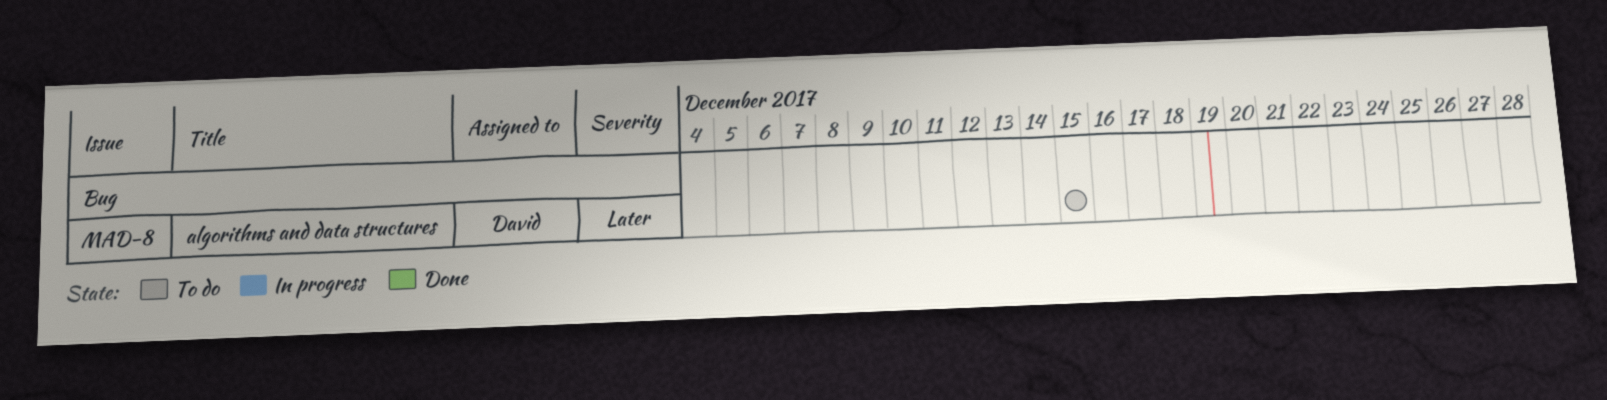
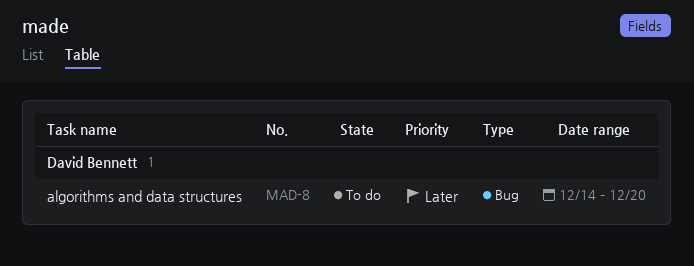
MAD-8, start: Dec 15 -> Dec 14
MAD-8, due: Dec 15 -> Dec 20

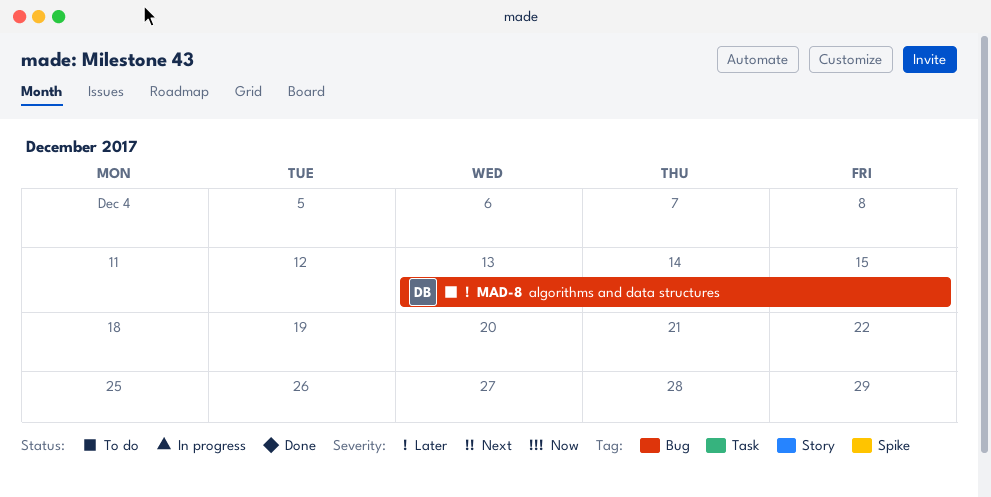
MAD-8, start: Dec 14 -> Dec 13
MAD-8, due: Dec 20 -> Dec 15

